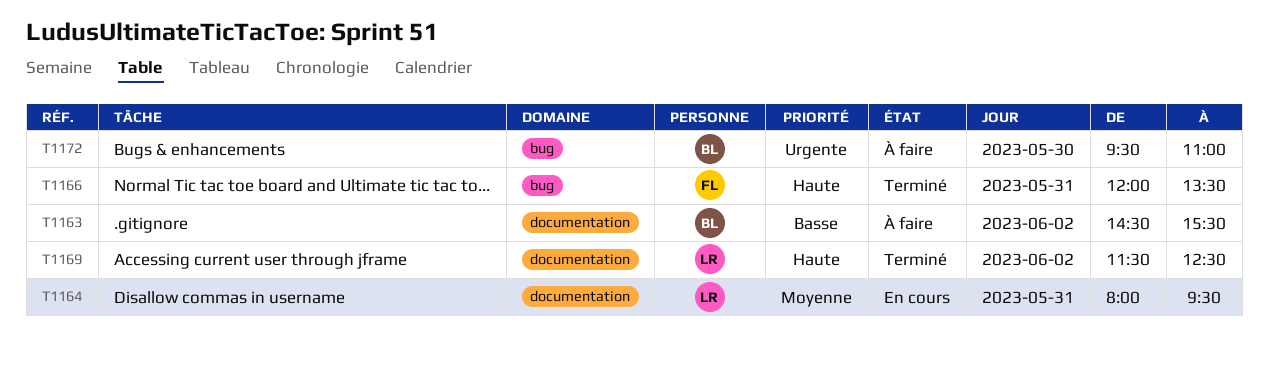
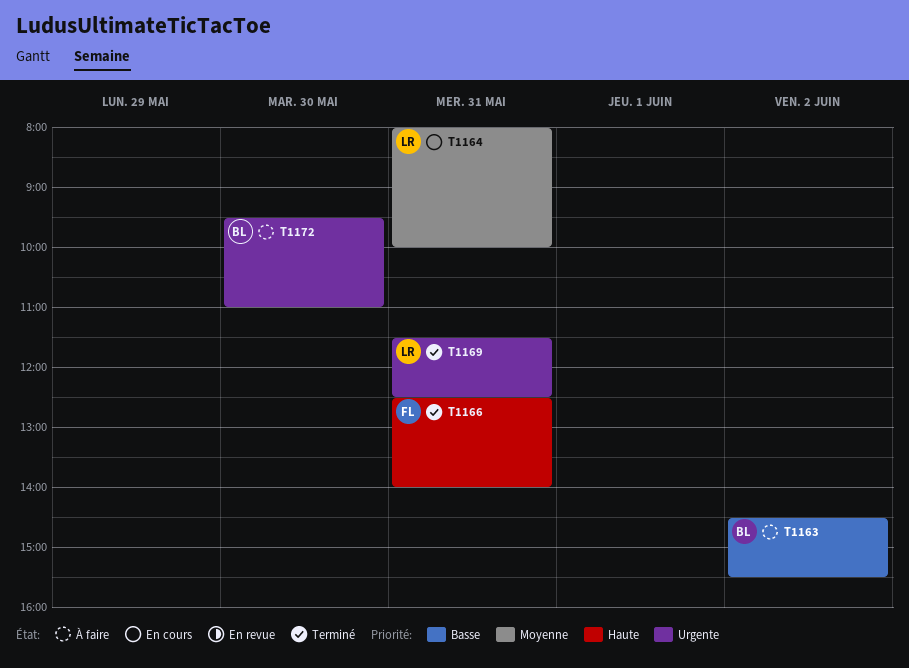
T1164, ends: 09:30 -> 10:00
T1166, begins: 12:00 -> 12:30
T1166, ends: 13:30 -> 14:00
T1169, priority: Haute -> Urgente
T1169, day: Jun 2 -> May 31

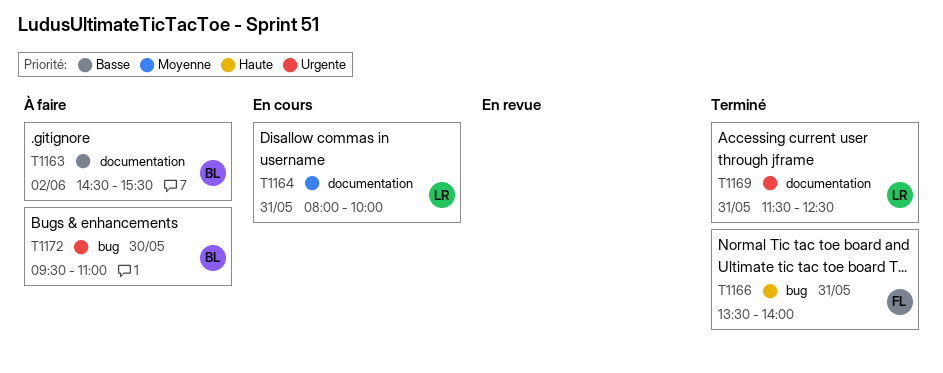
T1166, begins: 12:30 -> 13:30

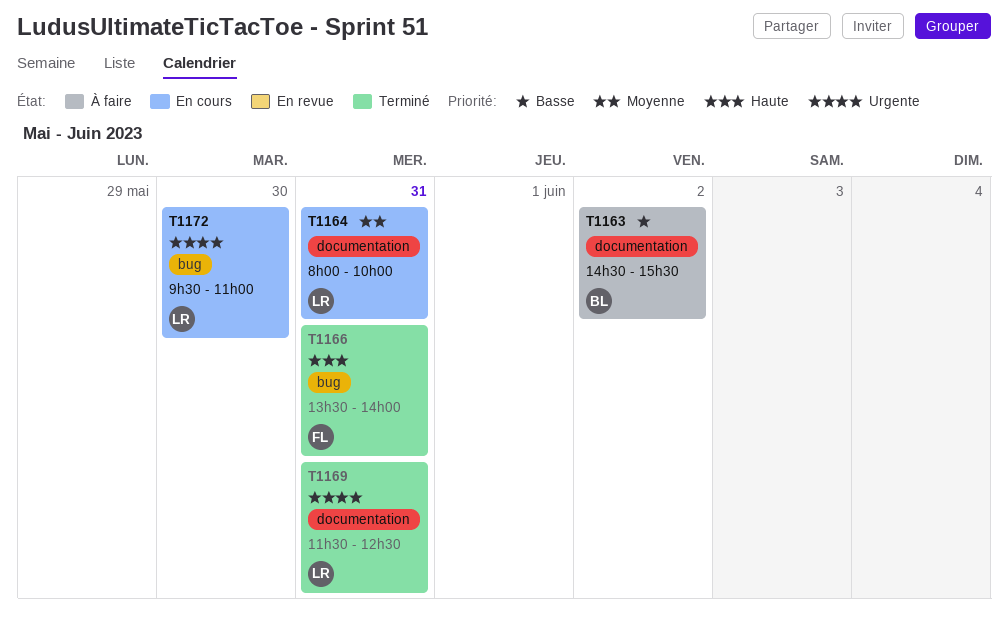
T1172, status: À faire -> En cours
T1172, owner: BL -> LR

